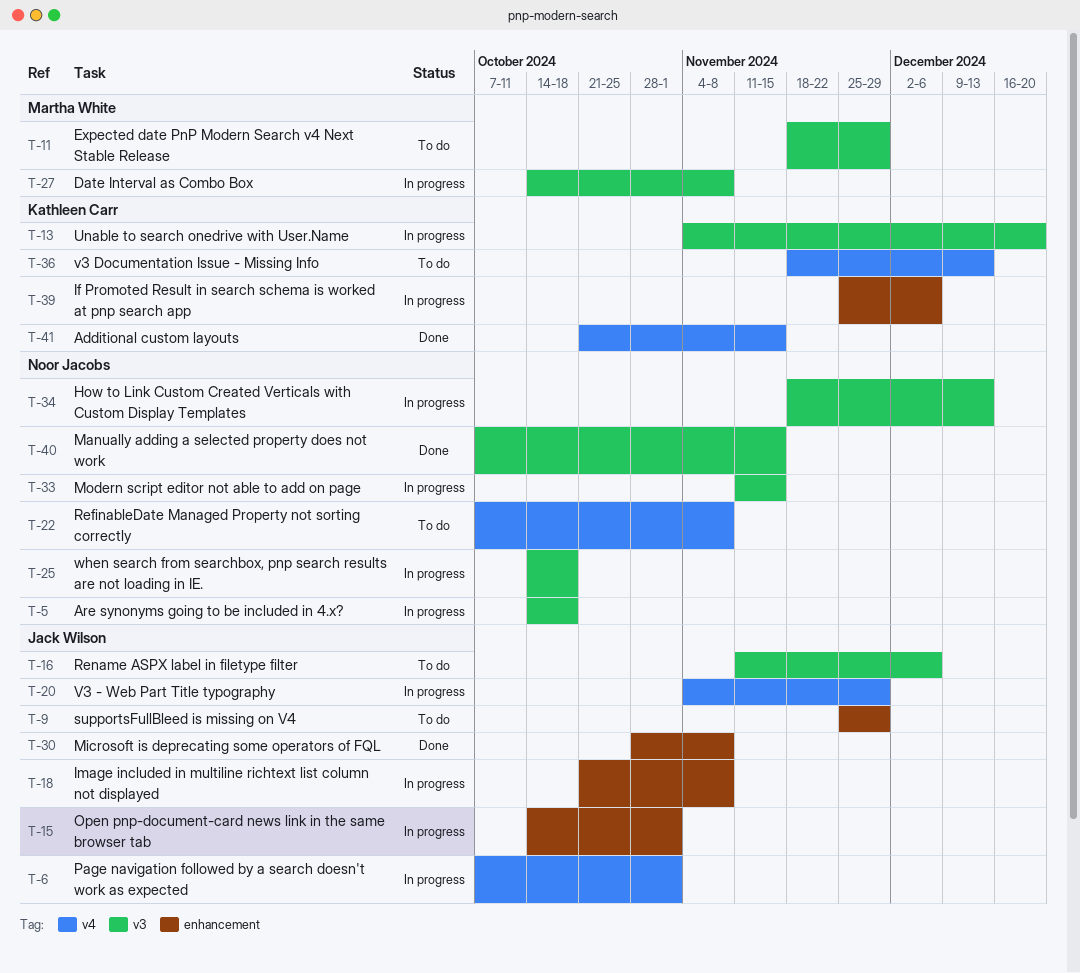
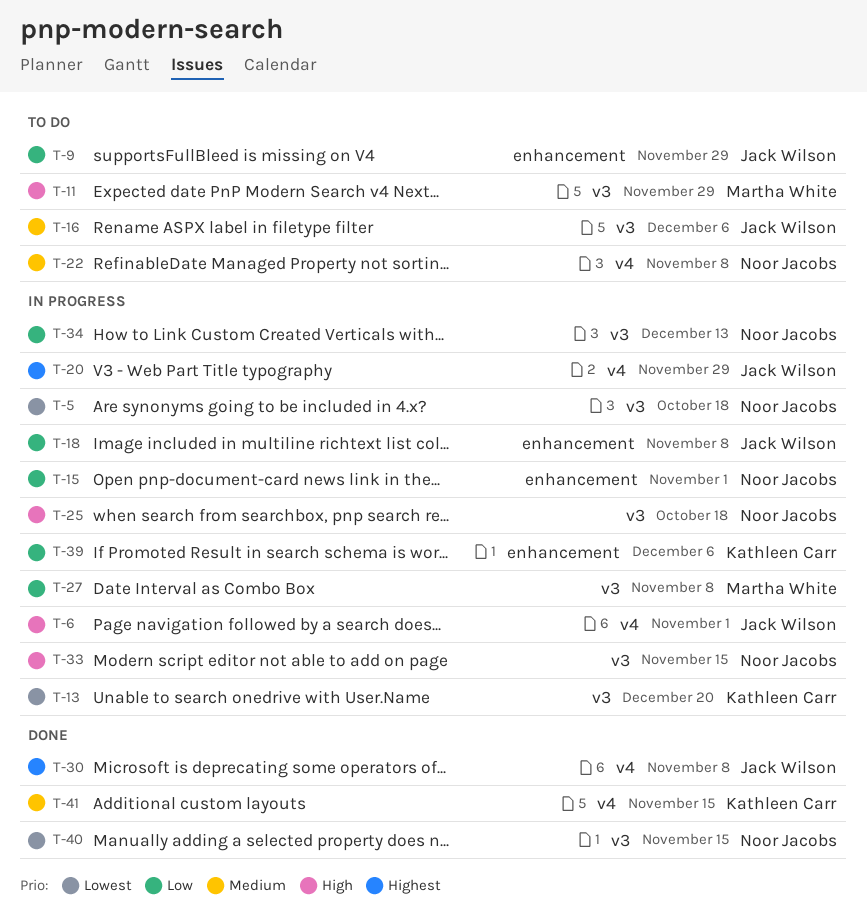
T-15, owner: Jack Wilson -> Noor Jacobs
T-30, label: enhancement -> v4
T-36: present -> none

